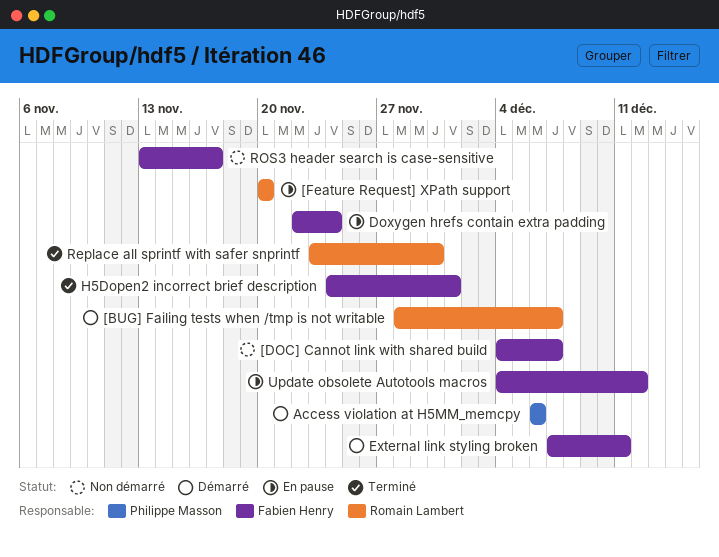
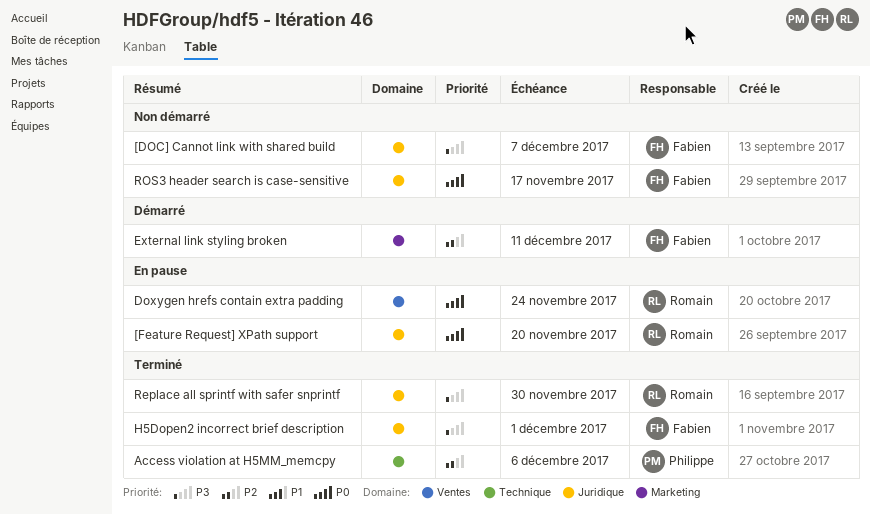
[BUG] Failing tests when /tmp is not writable: present -> none
Access violation at H5MM_memcpy, status: Démarré -> Terminé
Doxygen hrefs contain extra padding, owner: Fabien Henry -> Romain Lambert
Update obsolete Autotools macros: present -> none

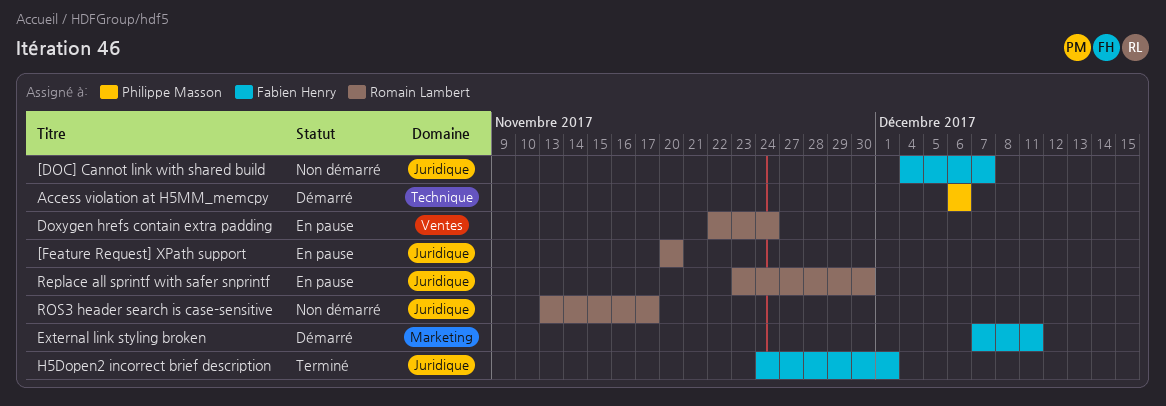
Access violation at H5MM_memcpy, status: Terminé -> Démarré
Replace all sprintf with safer snprintf, status: Terminé -> En pause
ROS3 header search is case-sensitive, owner: Fabien Henry -> Romain Lambert

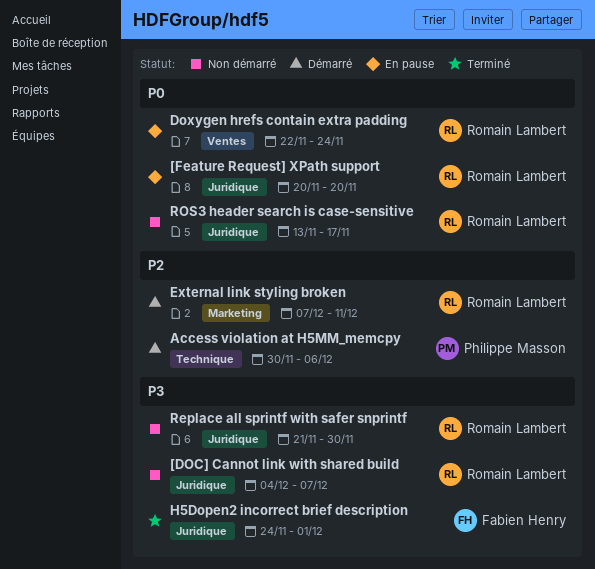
[DOC] Cannot link with shared build, owner: Fabien Henry -> Romain Lambert
Access violation at H5MM_memcpy, start: Dec 6 -> Nov 30
External link styling broken, owner: Fabien Henry -> Romain Lambert
Replace all sprintf with safer snprintf, status: En pause -> Non démarré
Replace all sprintf with safer snprintf, start: Nov 23 -> Nov 21

